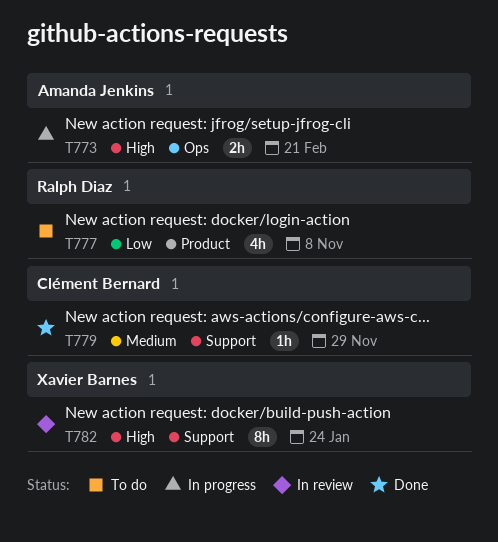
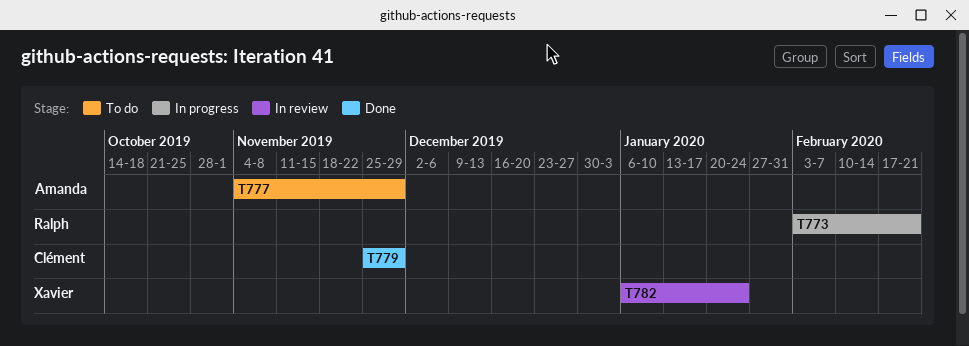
T773, owner: Amanda Jenkins -> Ralph Diaz
T777, owner: Ralph Diaz -> Amanda Jenkins
T777, due: Nov 8 -> Nov 29

